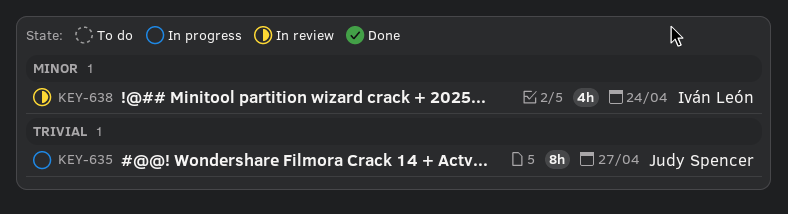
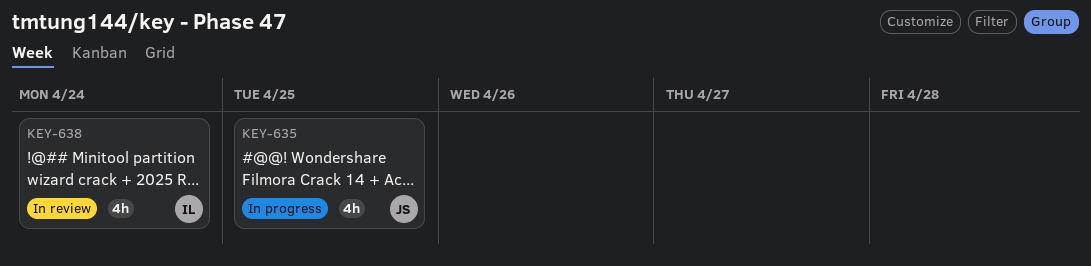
KEY-635, estimate: 8h -> 4h
KEY-635, due: Apr 27 -> Apr 25

